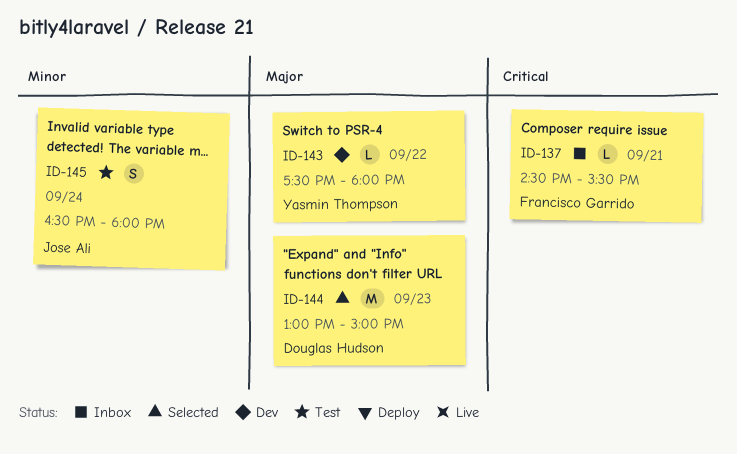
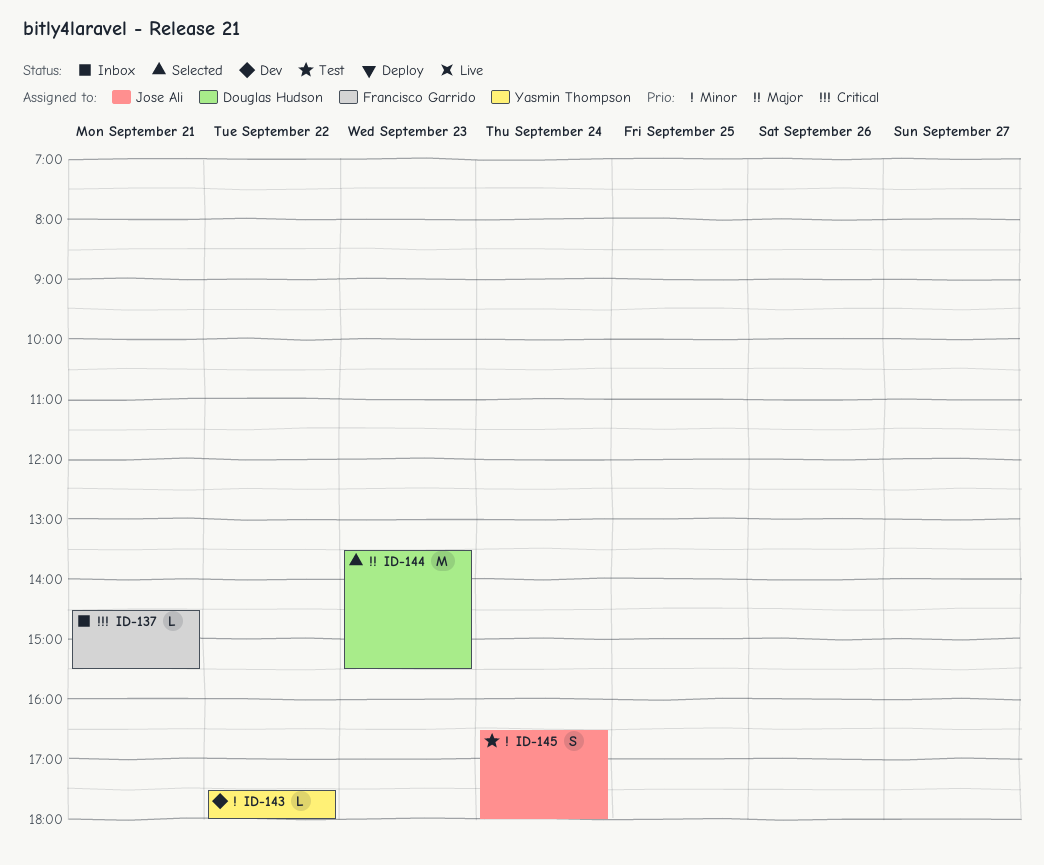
ID-143, priority: Major -> Minor
ID-144, begins: 13:00 -> 13:30
ID-144, ends: 15:00 -> 15:30

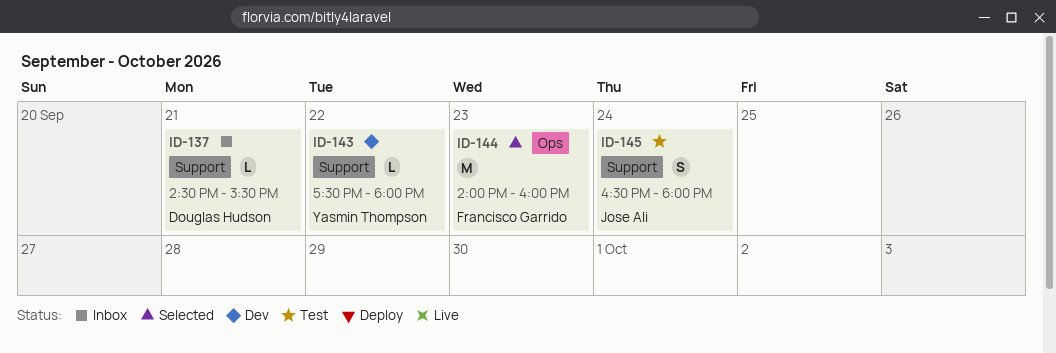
ID-137, owner: Francisco Garrido -> Douglas Hudson
ID-144, owner: Douglas Hudson -> Francisco Garrido
ID-144, begins: 13:30 -> 14:00
ID-144, ends: 15:30 -> 16:00

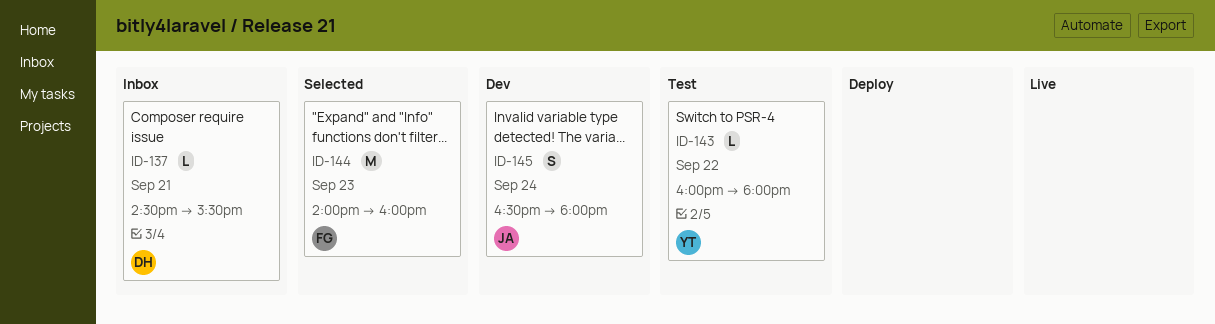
ID-143, status: Dev -> Test
ID-143, begins: 17:30 -> 16:00
ID-145, status: Test -> Dev

